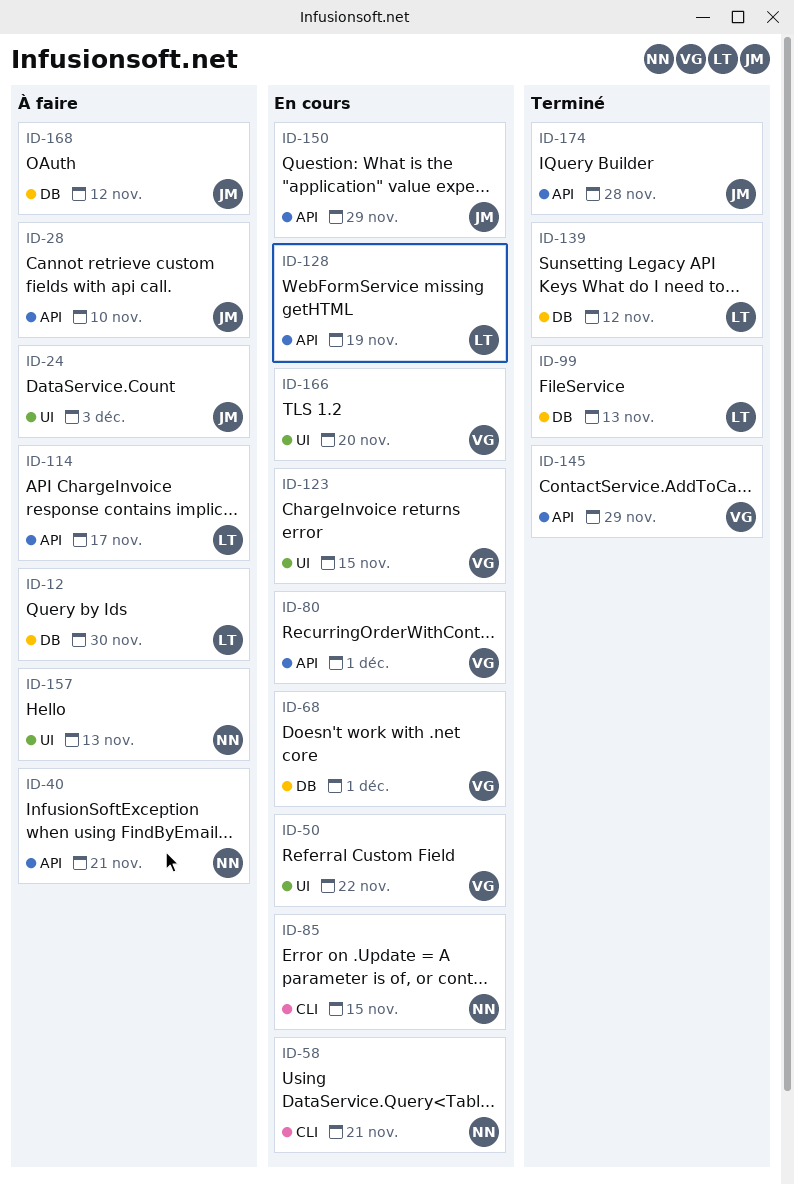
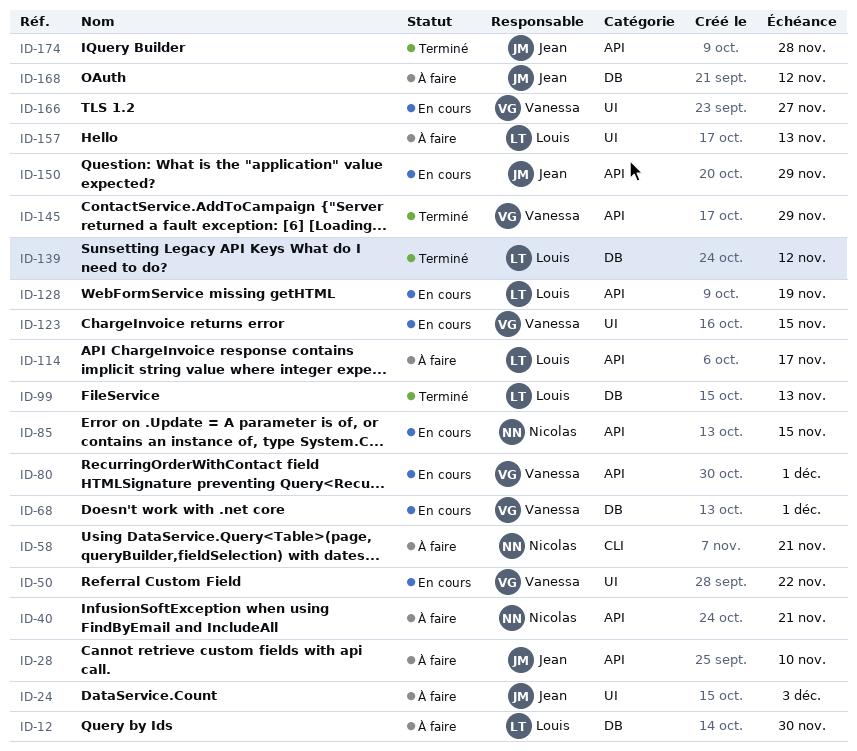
ID-58, status: En cours -> À faire
ID-85, label: CLI -> API
ID-157, owner: Nicolas -> Louis
ID-166, due: Nov 20 -> Nov 27

